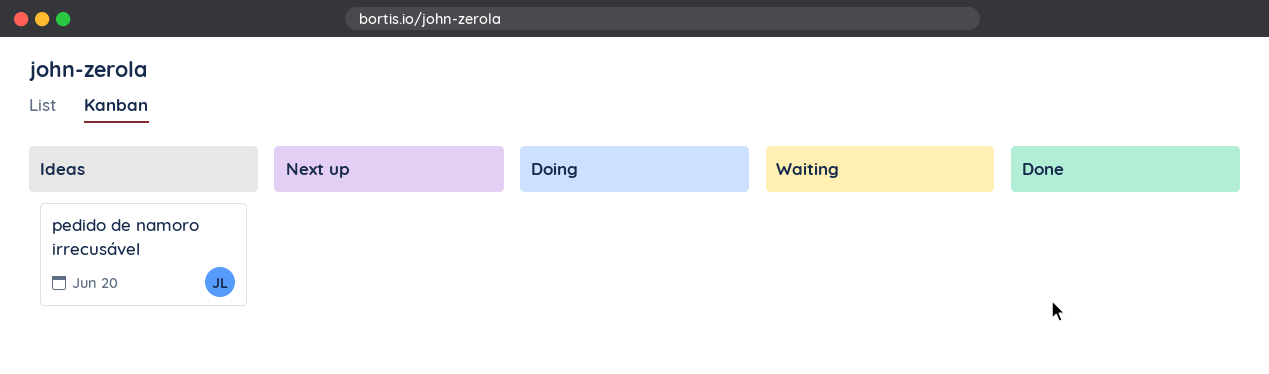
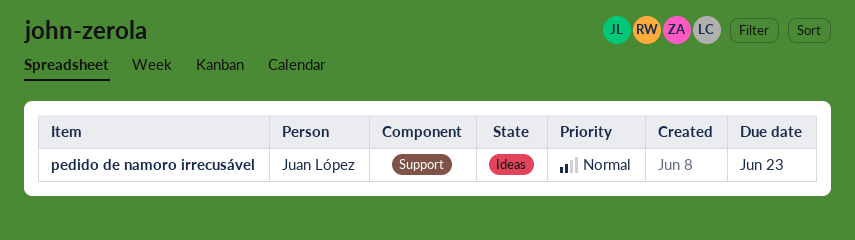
pedido de namoro irrecusável, due: Jun 20 -> Jun 23

